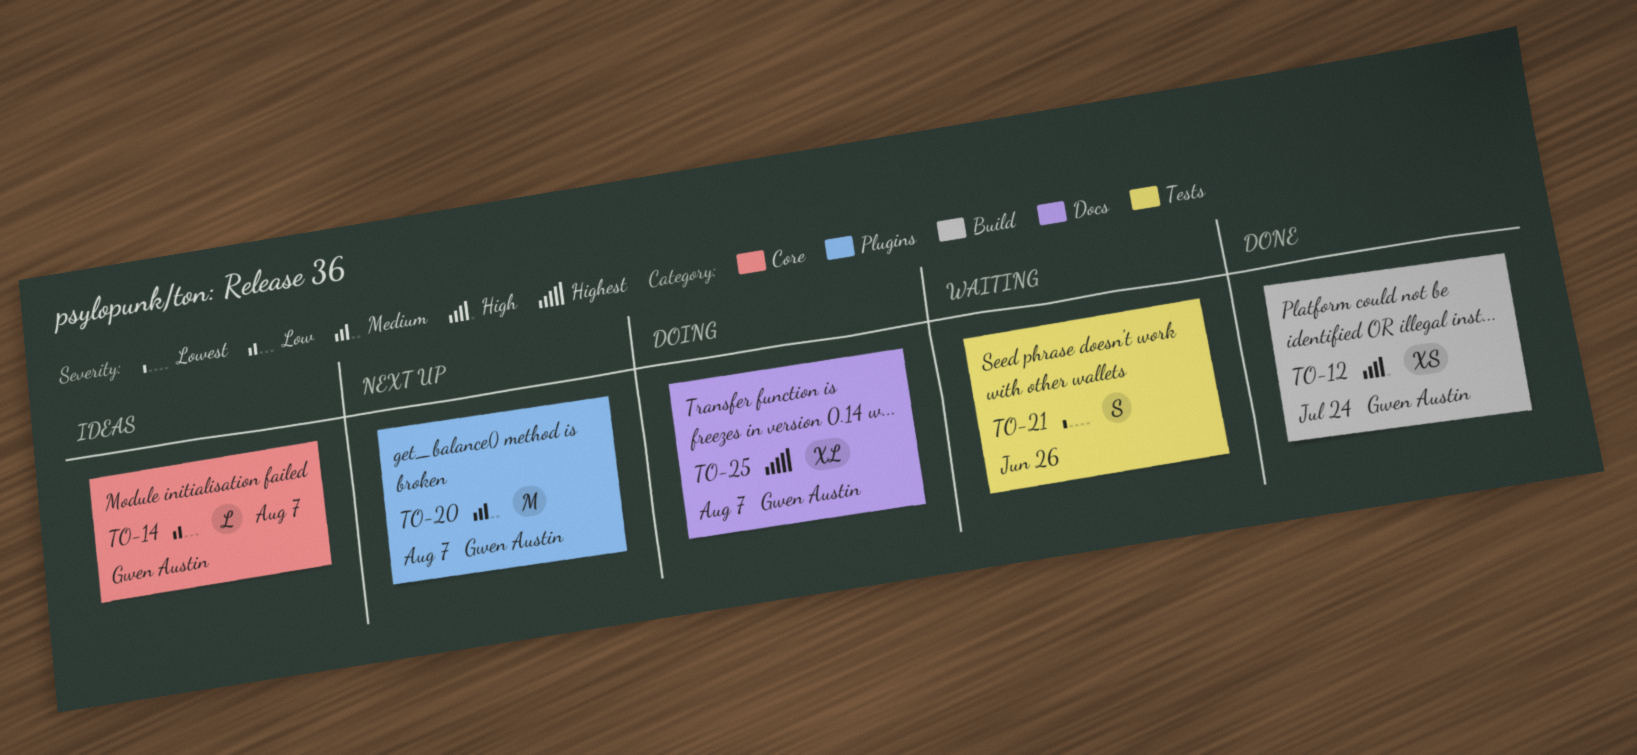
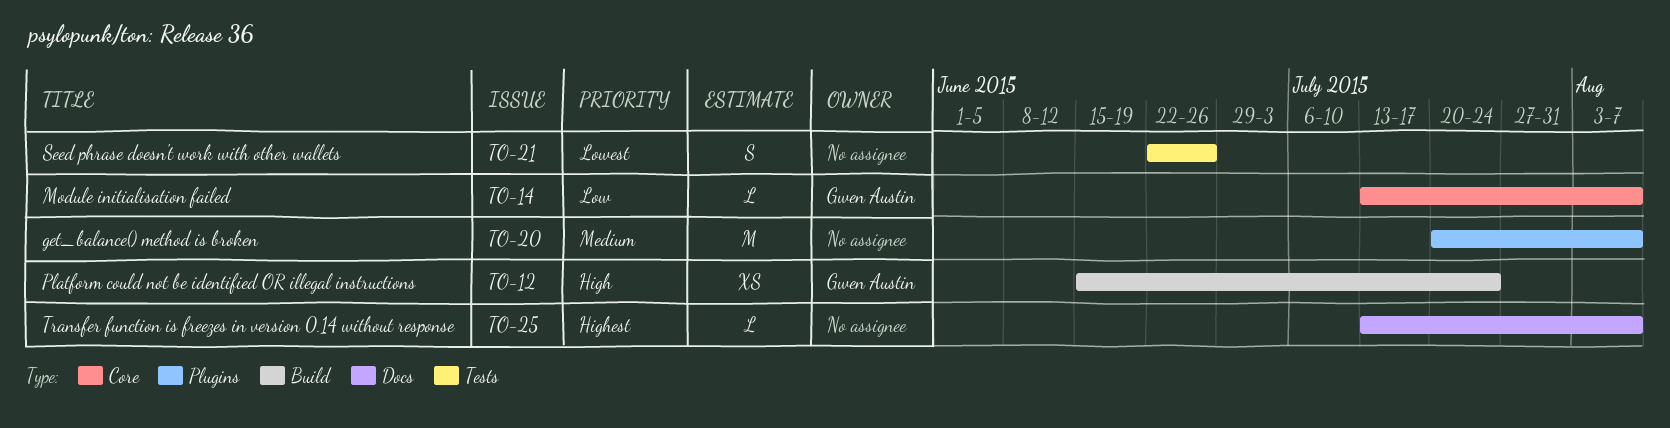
TO-20, owner: Gwen Austin -> none
TO-25, owner: Gwen Austin -> none
TO-25, estimate: XL -> L

